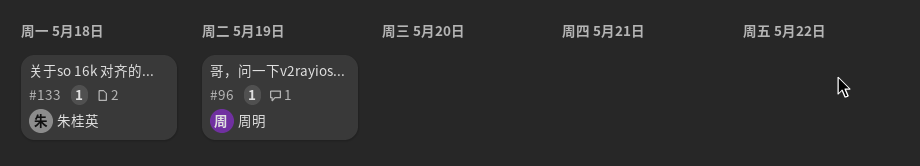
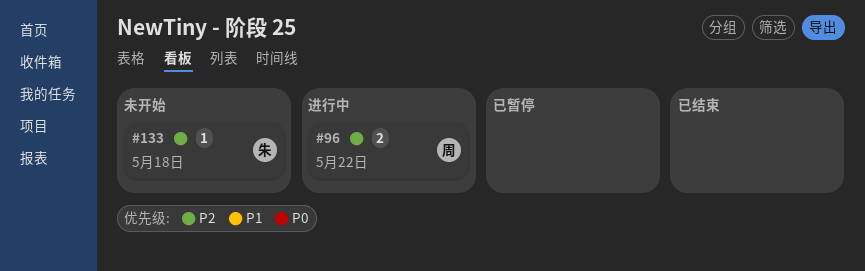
#96, estimate: 1 -> 2
#96, due: May 19 -> May 22

